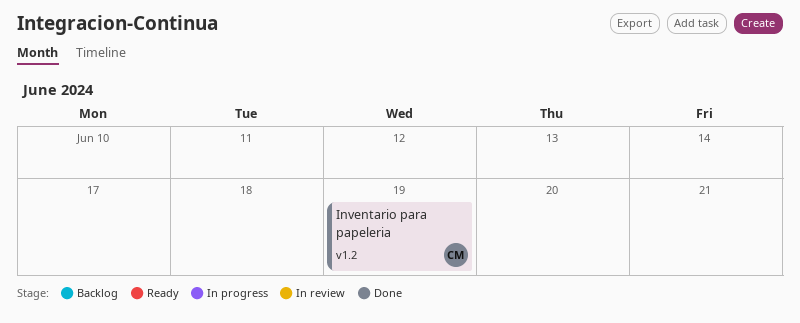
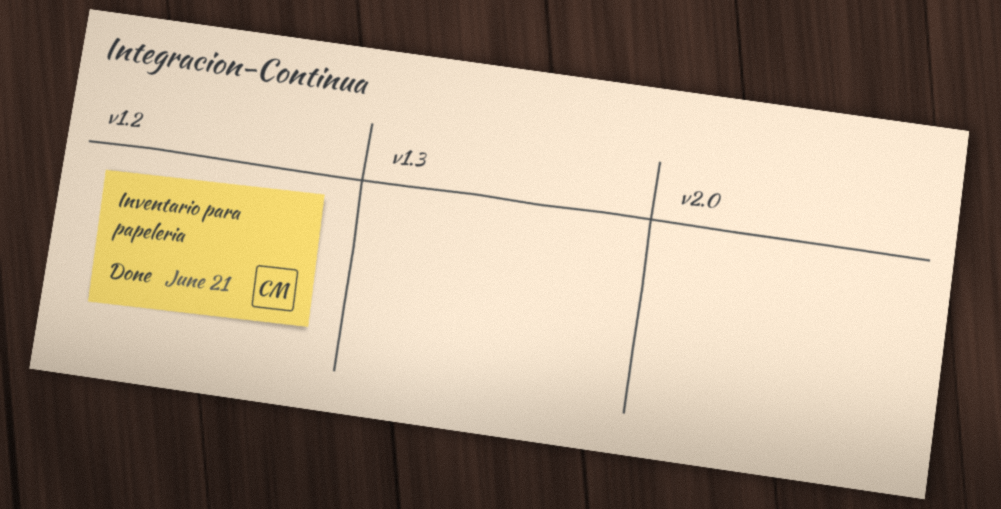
Inventario para papeleria, due: Jun 19 -> Jun 21

